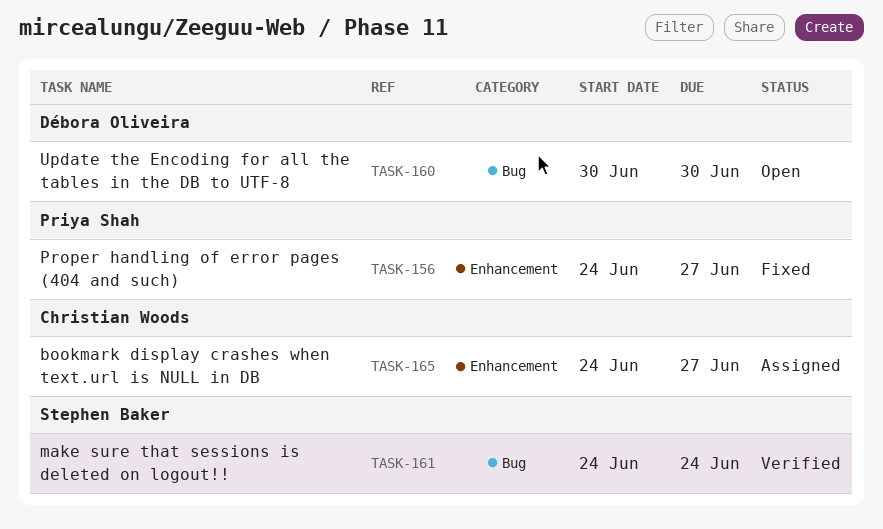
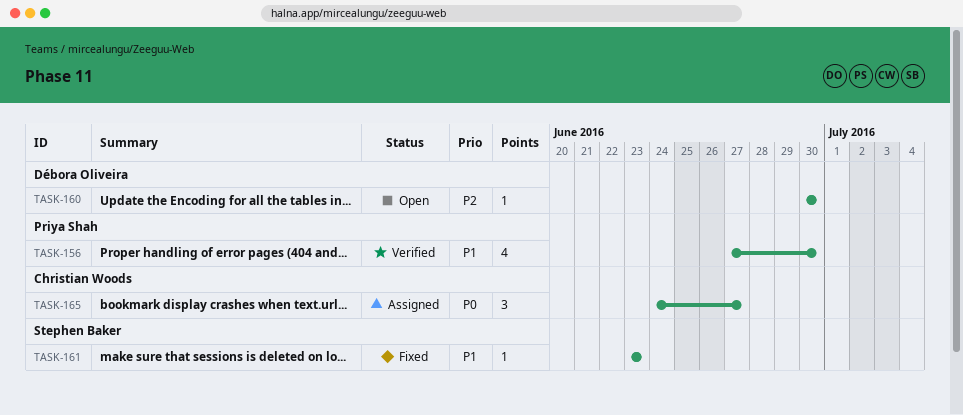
TASK-156, status: Fixed -> Verified
TASK-156, start: Jun 24 -> Jun 27
TASK-156, due: Jun 27 -> Jun 30
TASK-161, status: Verified -> Fixed
TASK-161, start: Jun 24 -> Jun 23
TASK-161, due: Jun 24 -> Jun 23

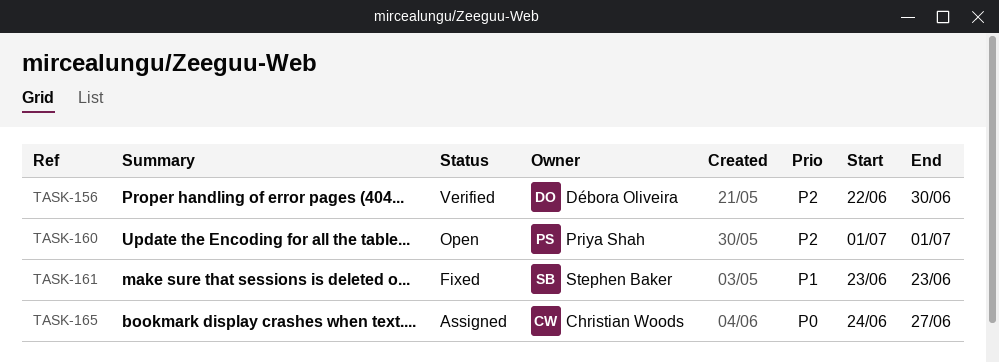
TASK-156, owner: Priya Shah -> Débora Oliveira
TASK-156, priority: P1 -> P2
TASK-156, start: Jun 27 -> Jun 22
TASK-160, owner: Débora Oliveira -> Priya Shah
TASK-160, start: Jun 30 -> Jul 1
TASK-160, due: Jun 30 -> Jul 1

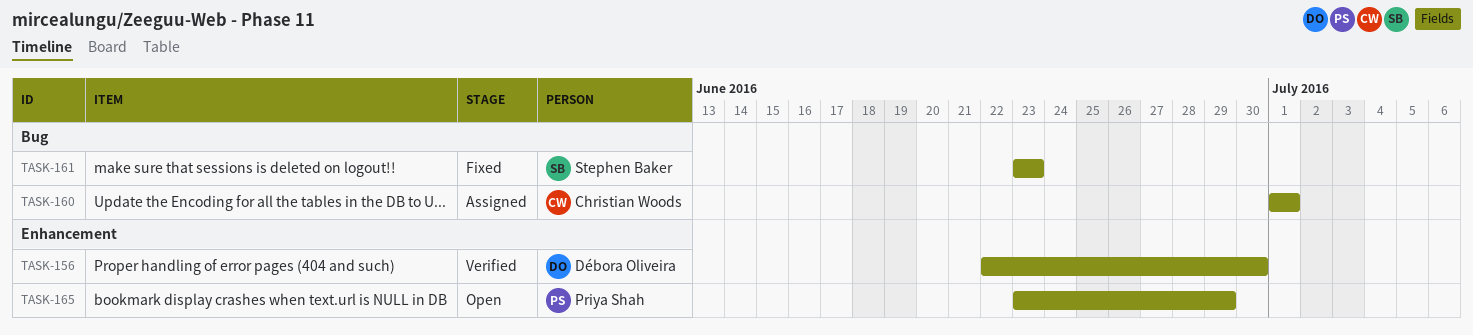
TASK-160, status: Open -> Assigned
TASK-160, owner: Priya Shah -> Christian Woods
TASK-165, status: Assigned -> Open
TASK-165, owner: Christian Woods -> Priya Shah
TASK-165, start: Jun 24 -> Jun 23
TASK-165, due: Jun 27 -> Jun 29

